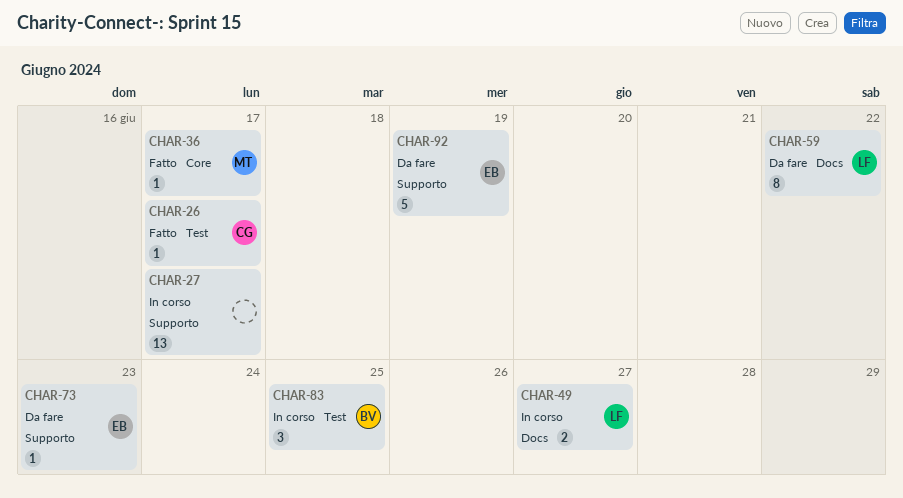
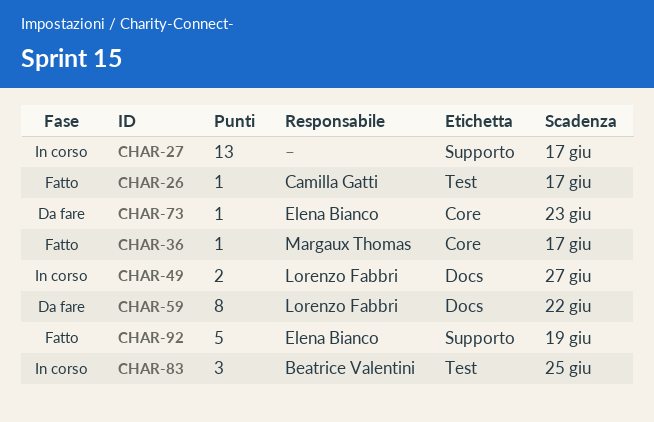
CHAR-73, label: Supporto -> Core
CHAR-92, status: Da fare -> Fatto

